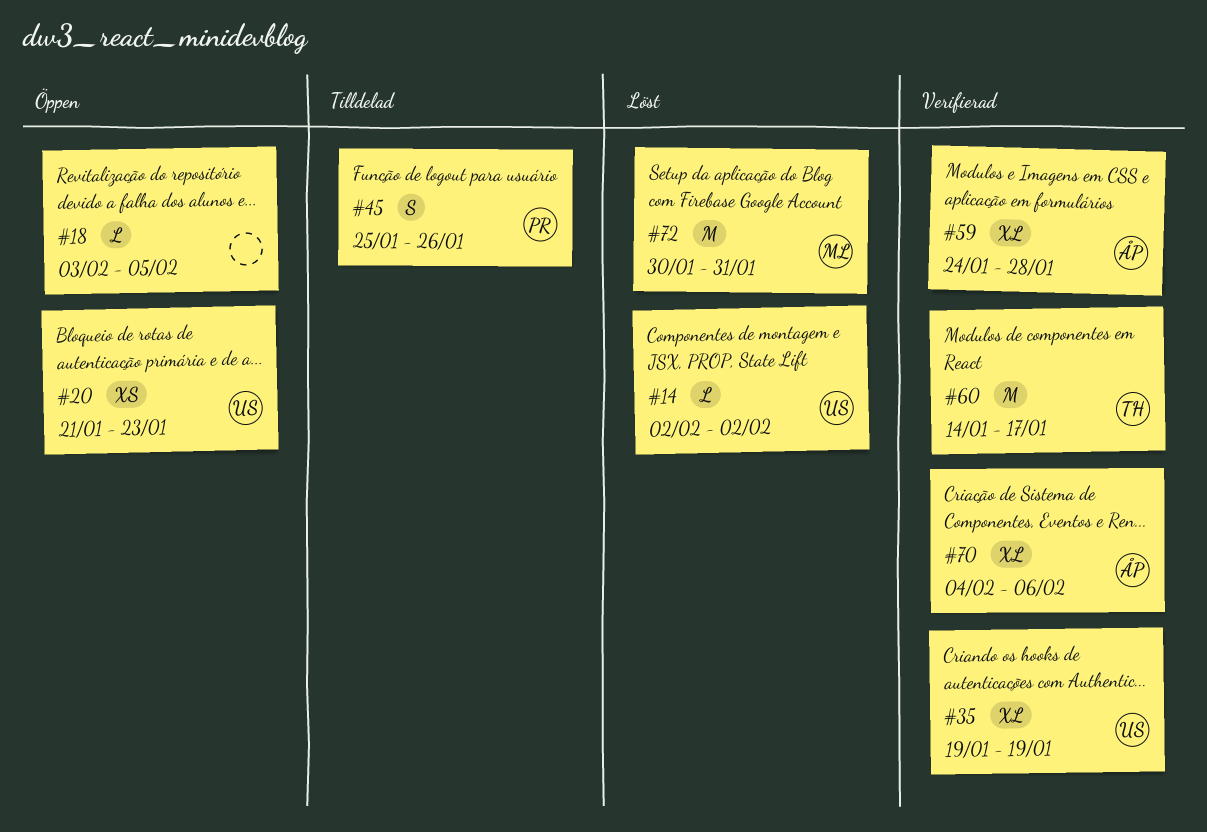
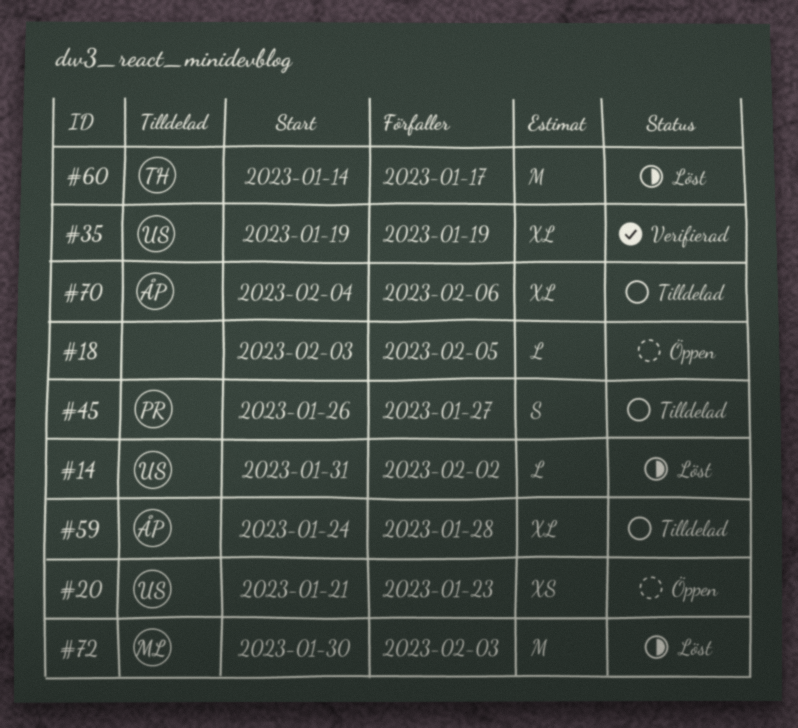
#14, start: Feb 2 -> Jan 31
#45, start: Jan 25 -> Jan 26
#45, due: Jan 26 -> Jan 27
#59, status: Verifierad -> Tilldelad
#60, status: Verifierad -> Löst
#70, status: Verifierad -> Tilldelad
#72, due: Jan 31 -> Feb 3

